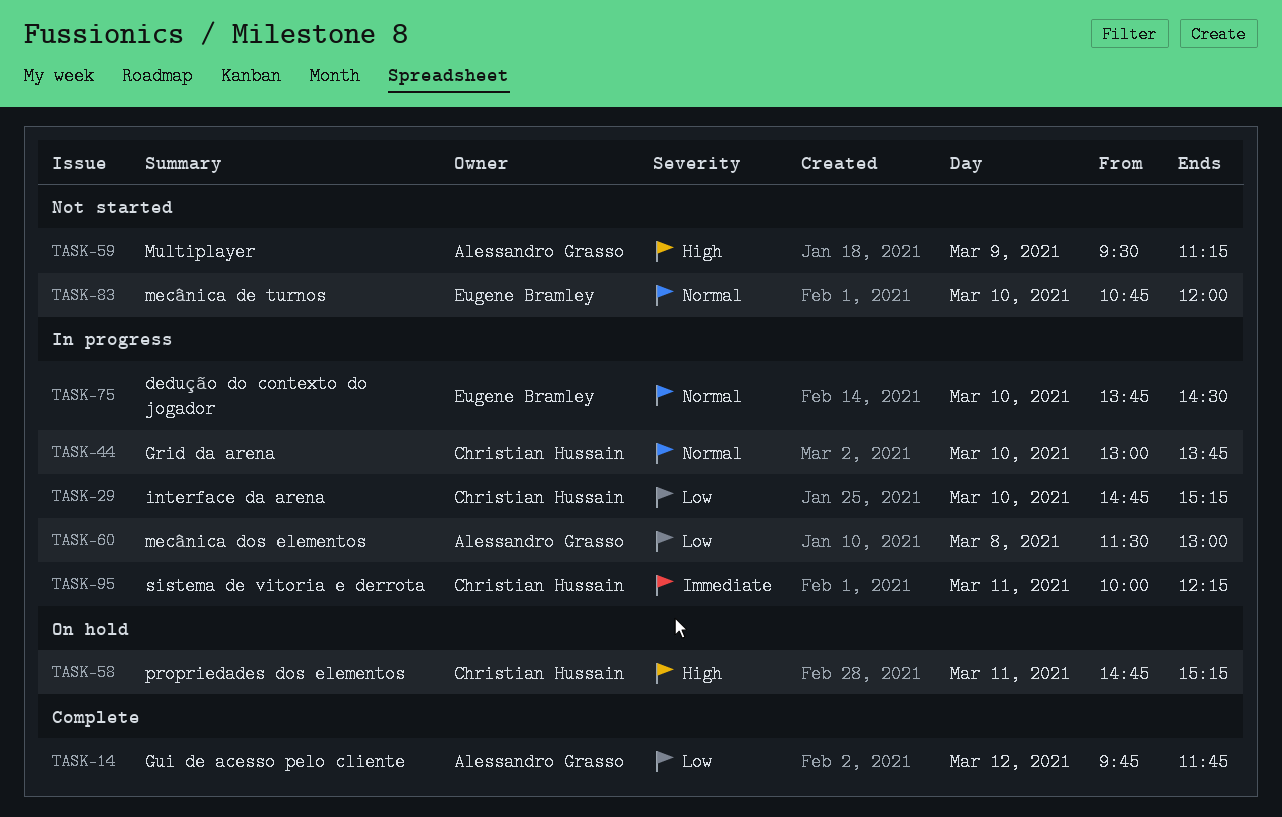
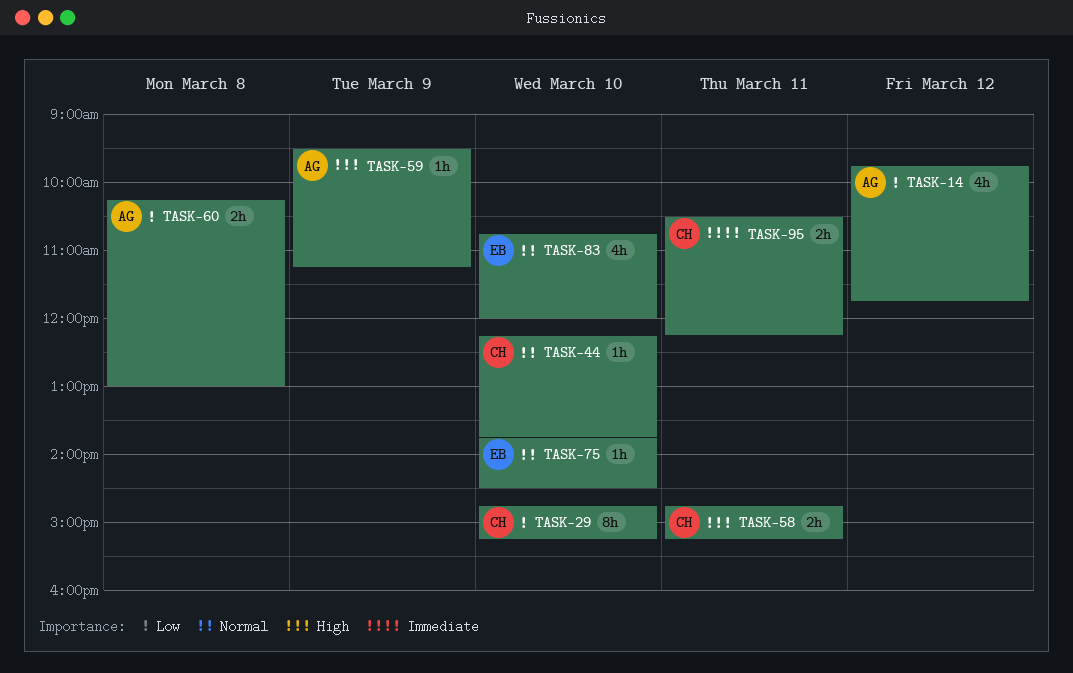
TASK-44, begins: 13:00 -> 12:15
TASK-60, begins: 11:30 -> 10:15
TASK-95, begins: 10:00 -> 10:30

